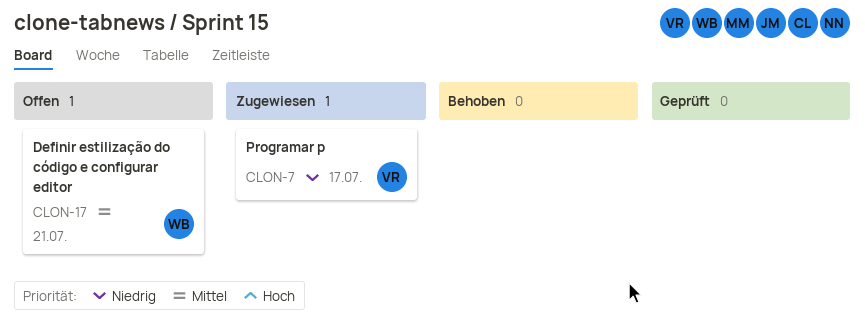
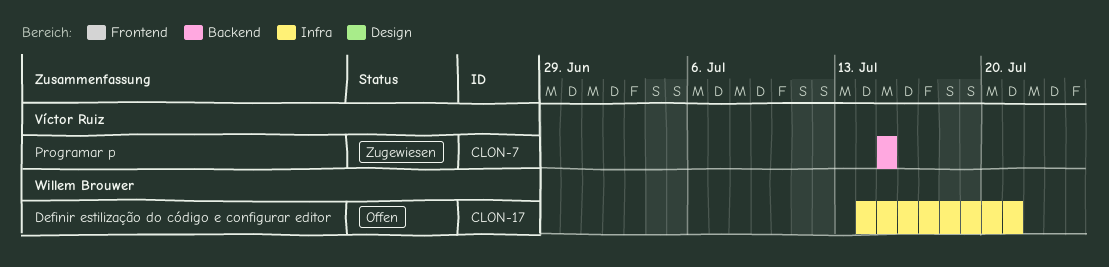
CLON-7, due: Jul 17 -> Jul 15

